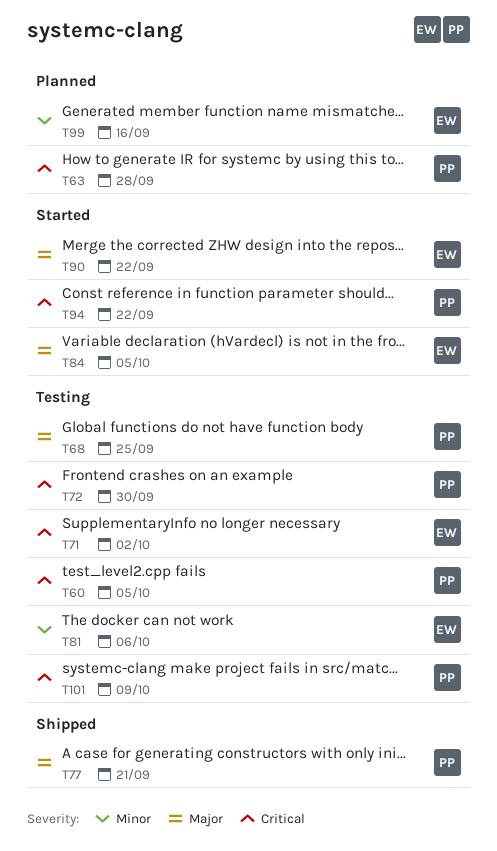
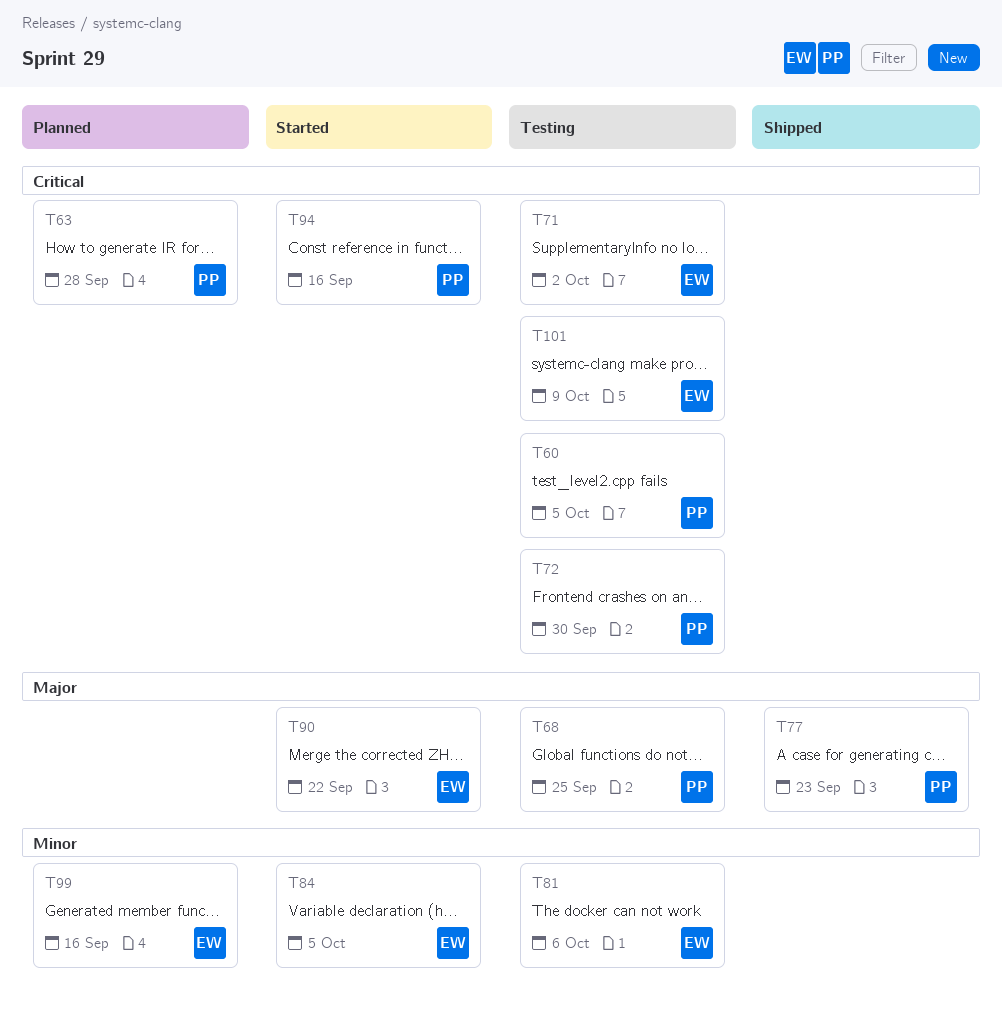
T77, due: Sep 21 -> Sep 23
T84, priority: Major -> Minor
T94, due: Sep 22 -> Sep 16
T101, owner: PP -> EW

